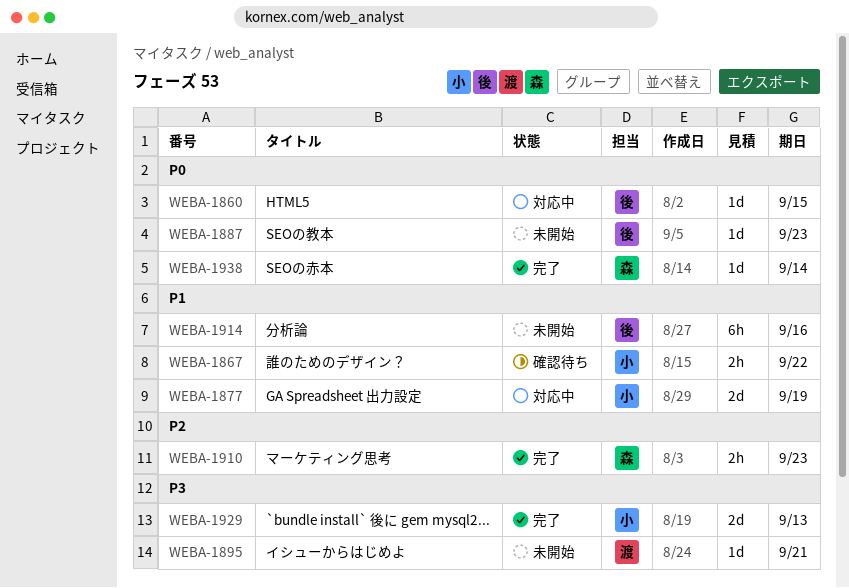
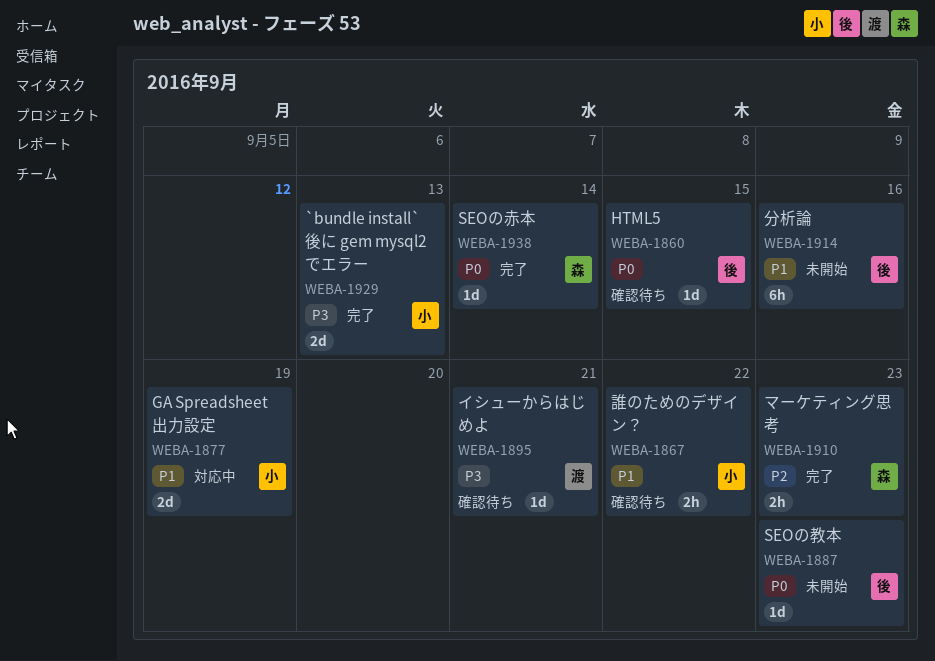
WEBA-1860, status: 対応中 -> 確認待ち
WEBA-1895, status: 未開始 -> 確認待ち

